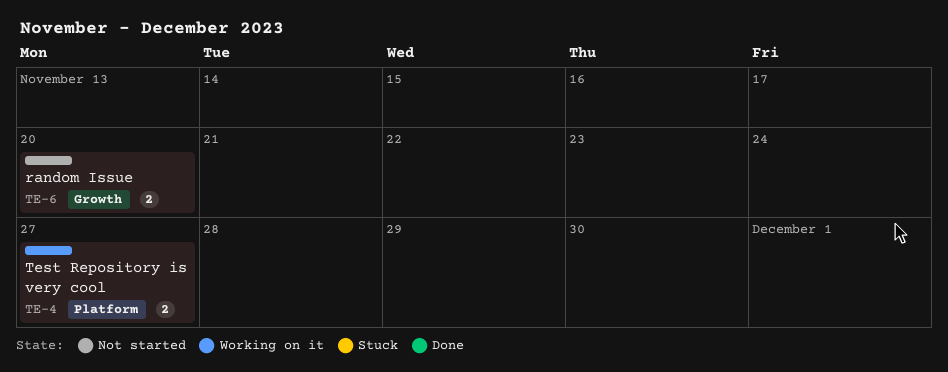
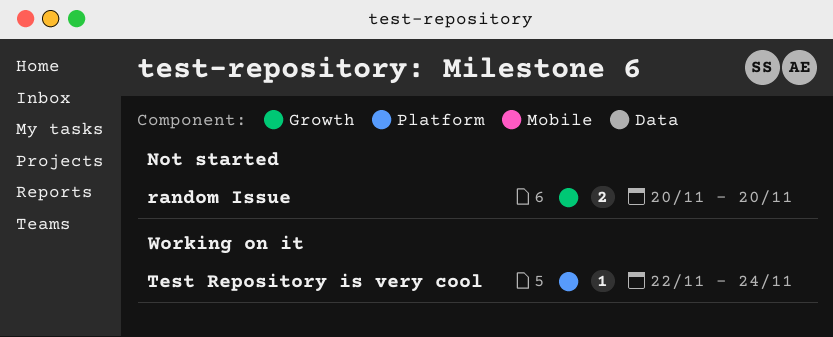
Test Repository is very cool, estimate: 2 -> 1
Test Repository is very cool, due: Nov 27 -> Nov 24

